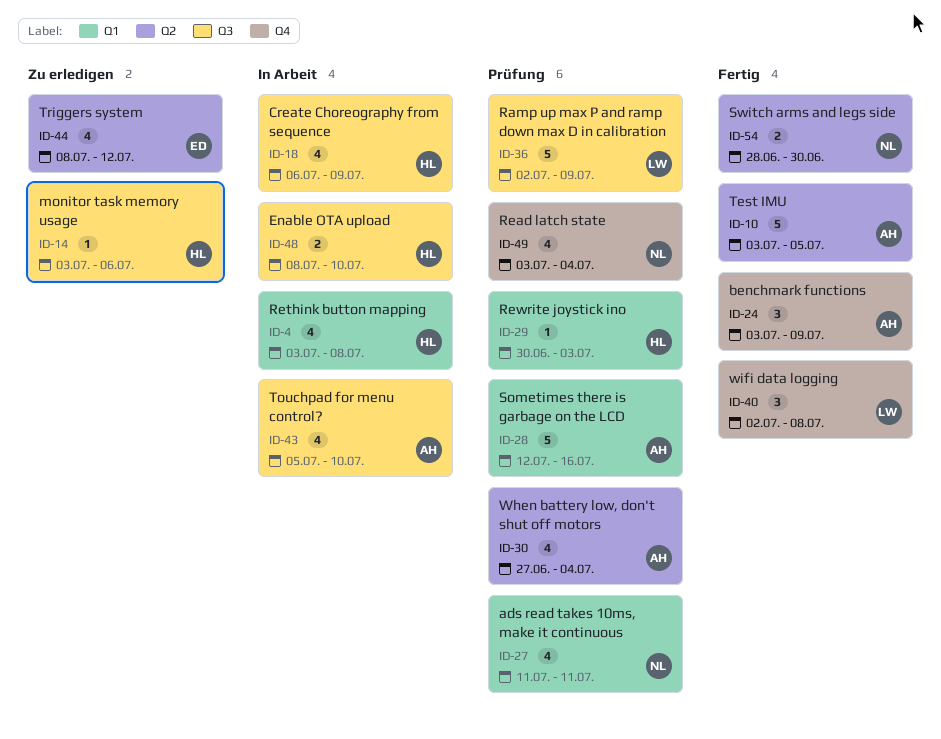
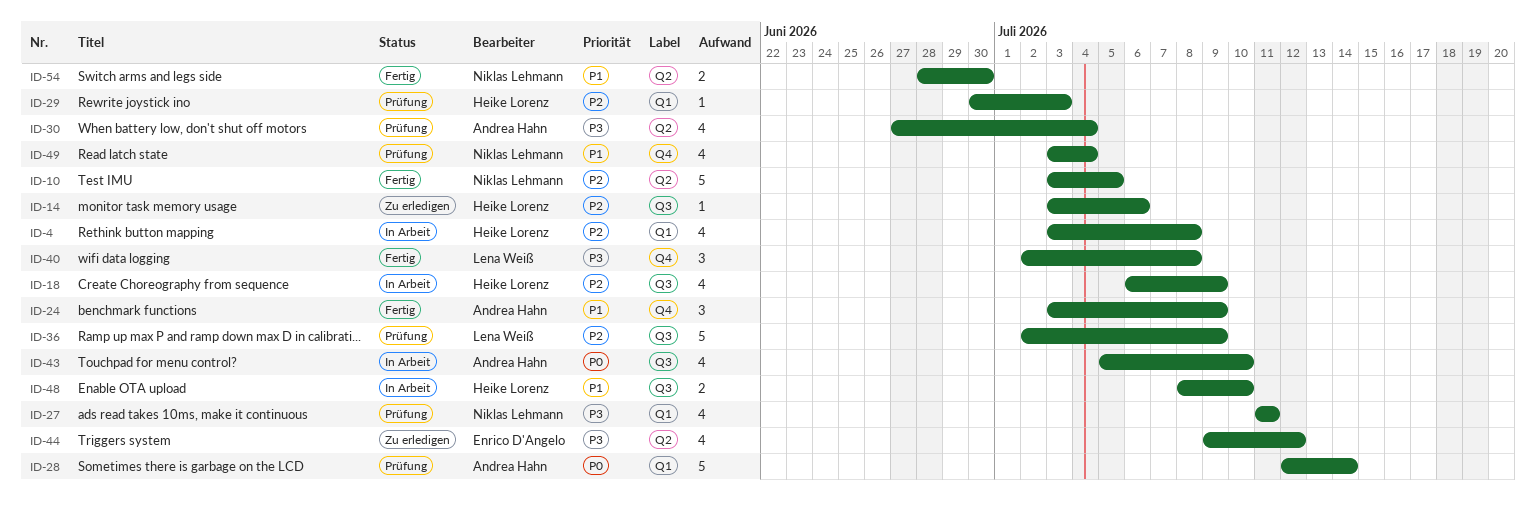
ID-10, owner: Andrea Hahn -> Niklas Lehmann
ID-28, due: Jul 16 -> Jul 14
ID-44, start: Jul 8 -> Jul 9

